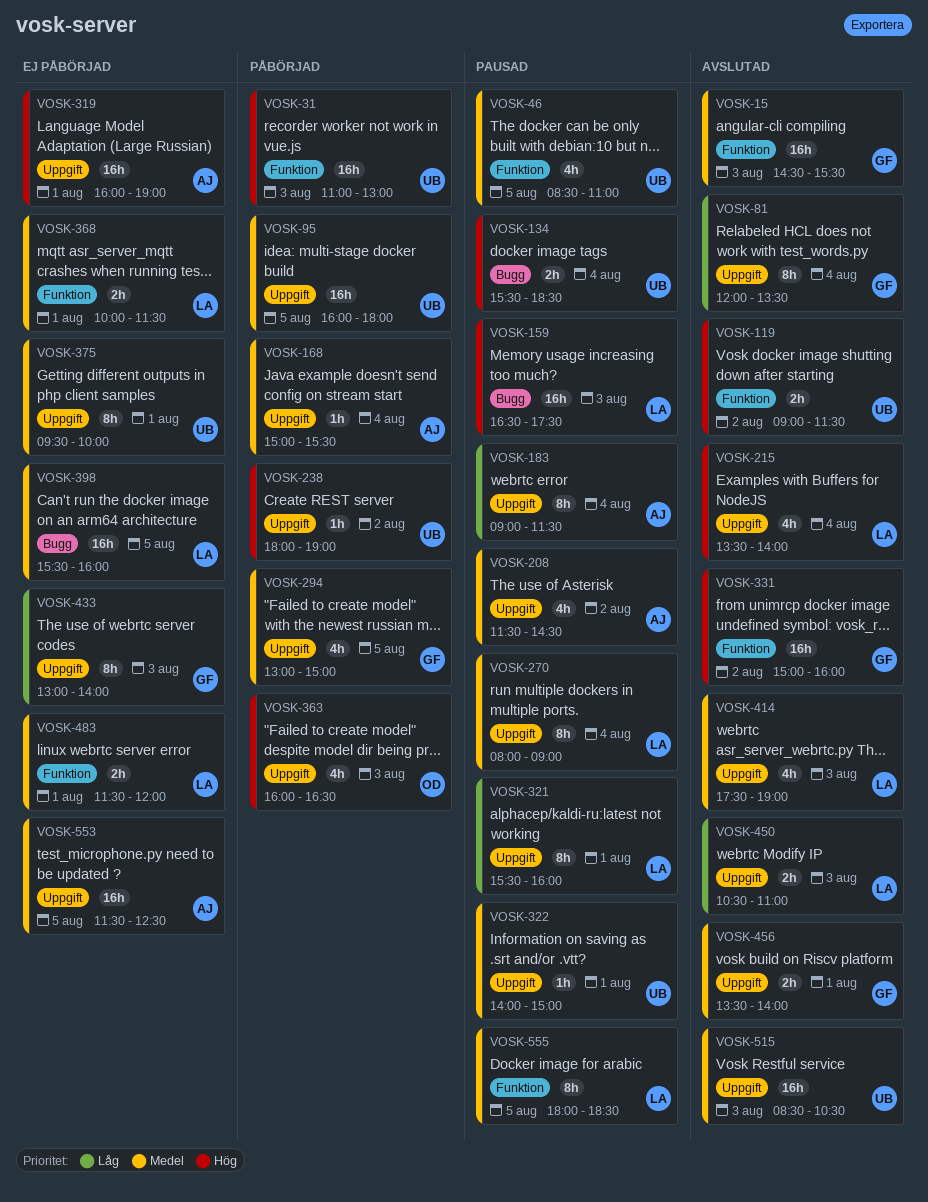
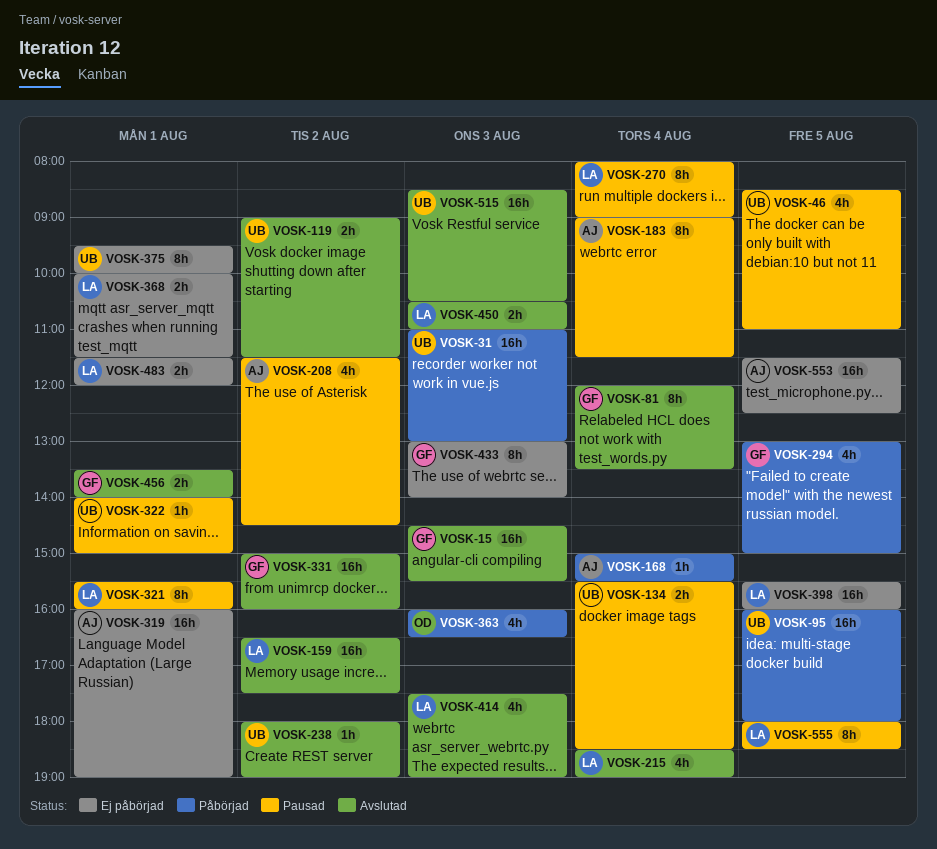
VOSK-159, status: Pausad -> Avslutad
VOSK-159, day: Aug 3 -> Aug 2
VOSK-215, begins: 13:30 -> 18:30
VOSK-215, ends: 14:00 -> 19:00
VOSK-238, status: Påbörjad -> Avslutad

